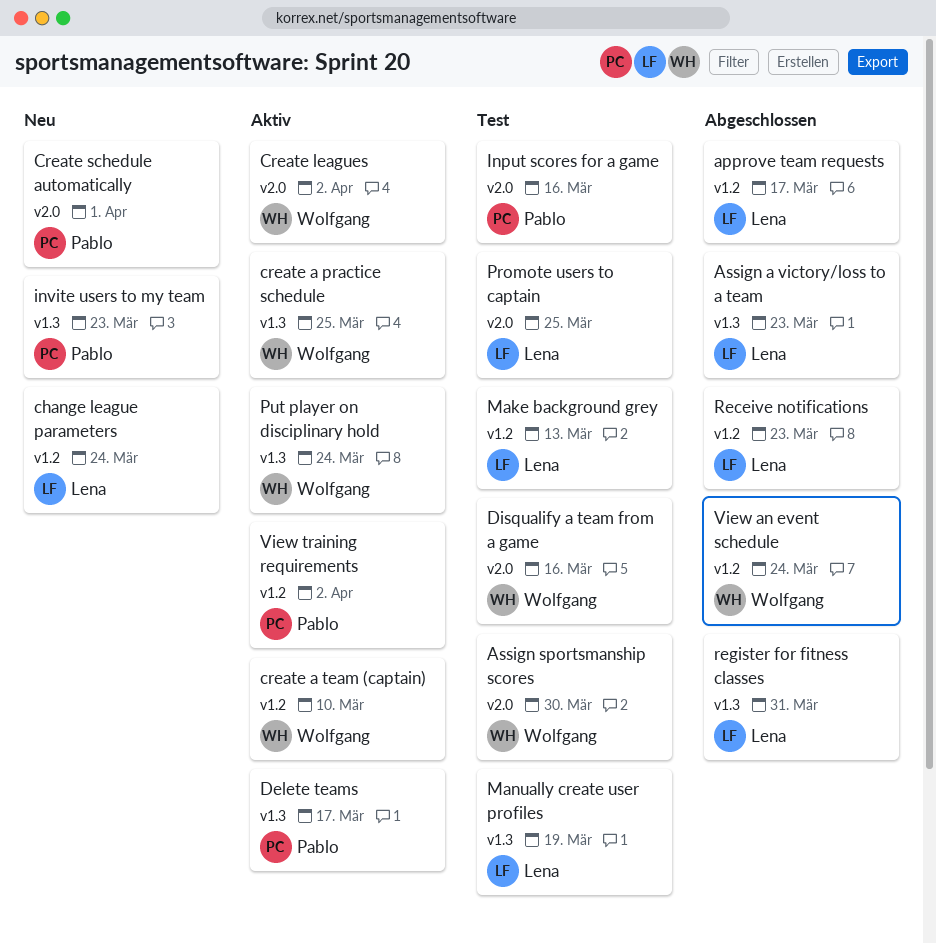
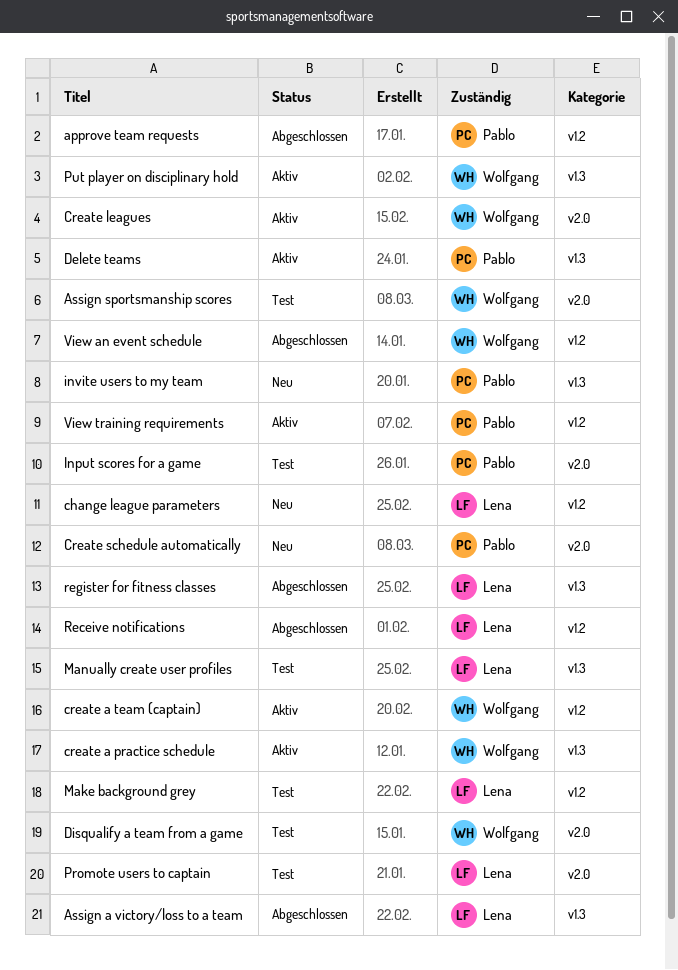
approve team requests, owner: Lena -> Pablo

